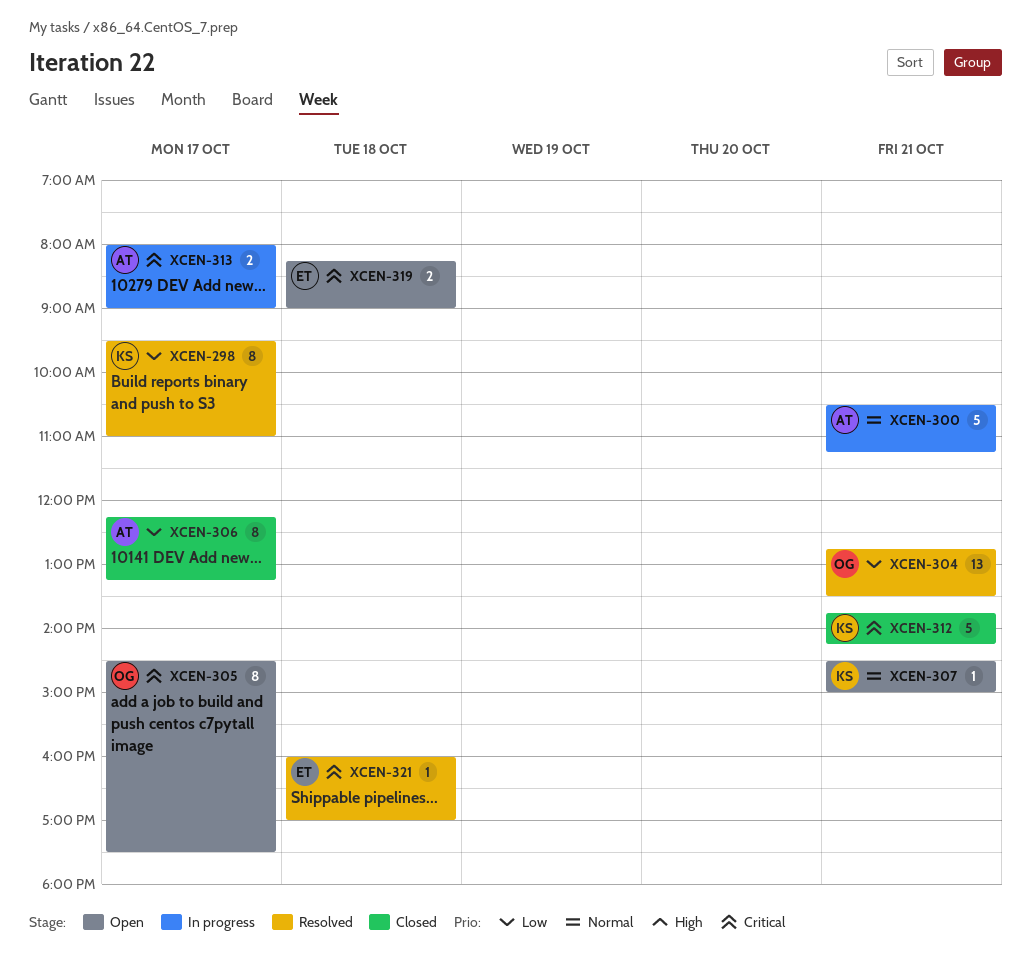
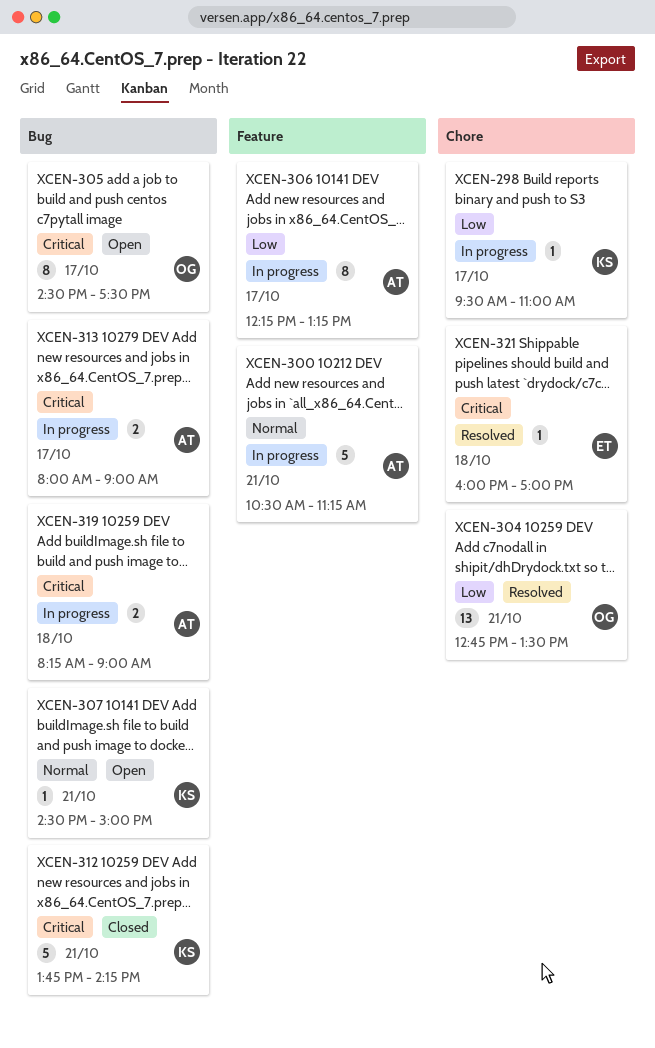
XCEN-298, status: Resolved -> In progress
XCEN-298, estimate: 8 -> 1
XCEN-306, status: Closed -> In progress
XCEN-319, status: Open -> In progress
XCEN-319, owner: ET -> AT

